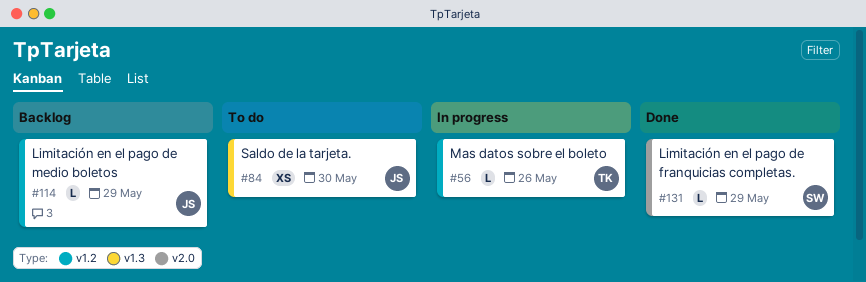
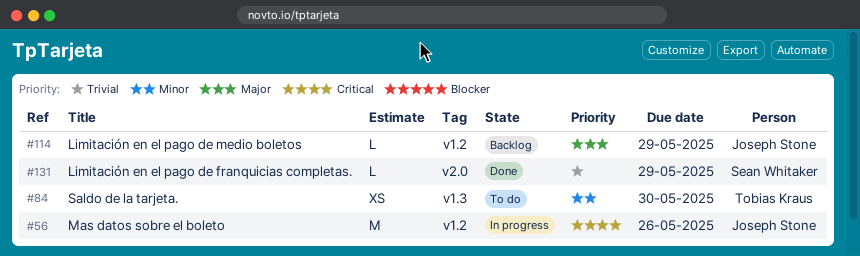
#56, owner: Tobias Kraus -> Joseph Stone
#56, estimate: L -> M
#84, owner: Joseph Stone -> Tobias Kraus

